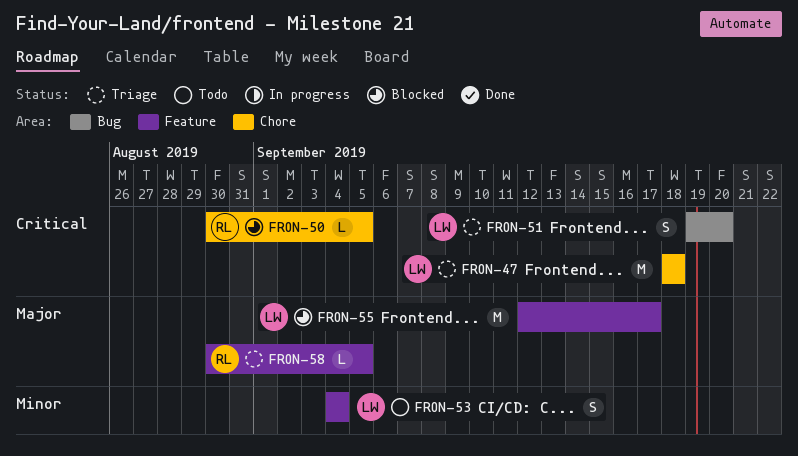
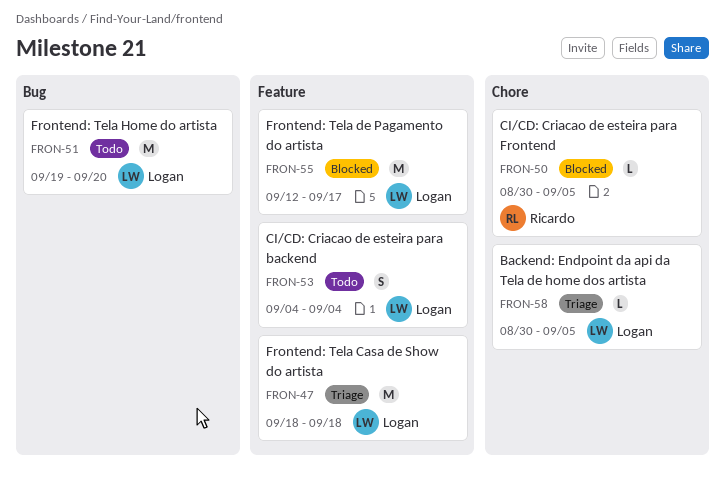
FRON-47, label: Chore -> Feature
FRON-51, status: Triage -> Todo
FRON-51, estimate: S -> M
FRON-58, owner: Ricardo -> Logan
FRON-58, label: Feature -> Chore

